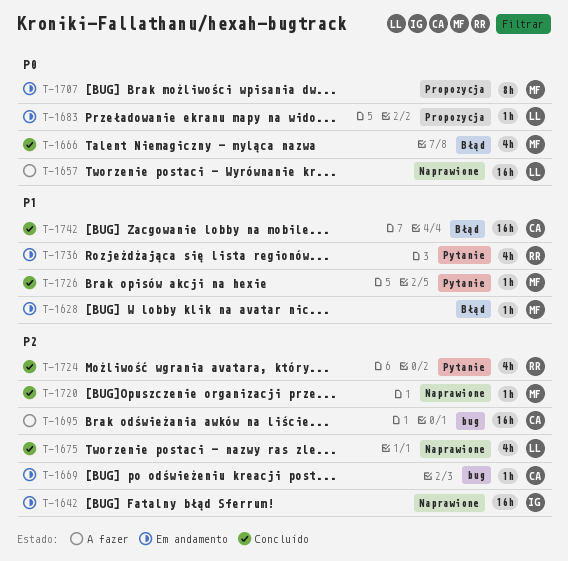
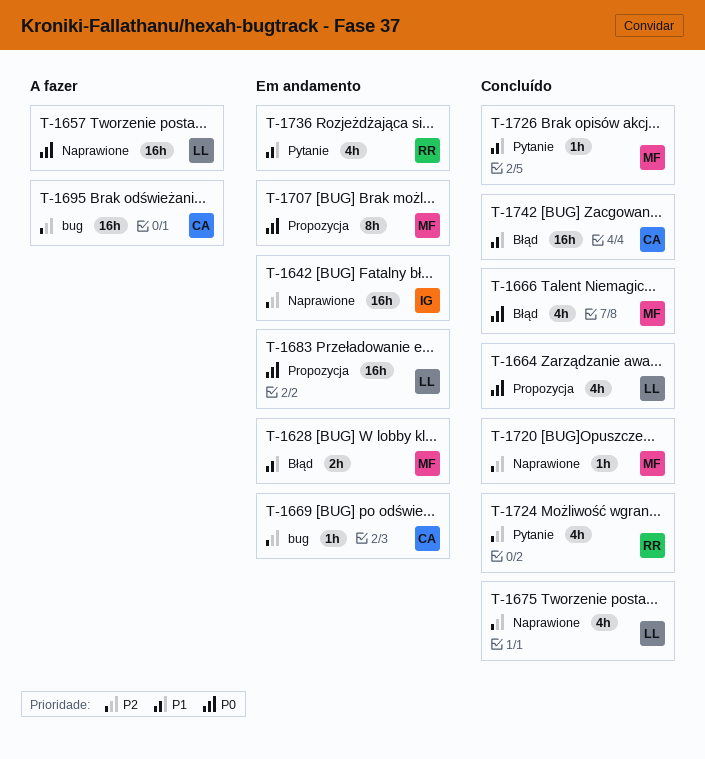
T-1628, estimate: 1h -> 2h
T-1664: none -> present
T-1683, estimate: 1h -> 16h

